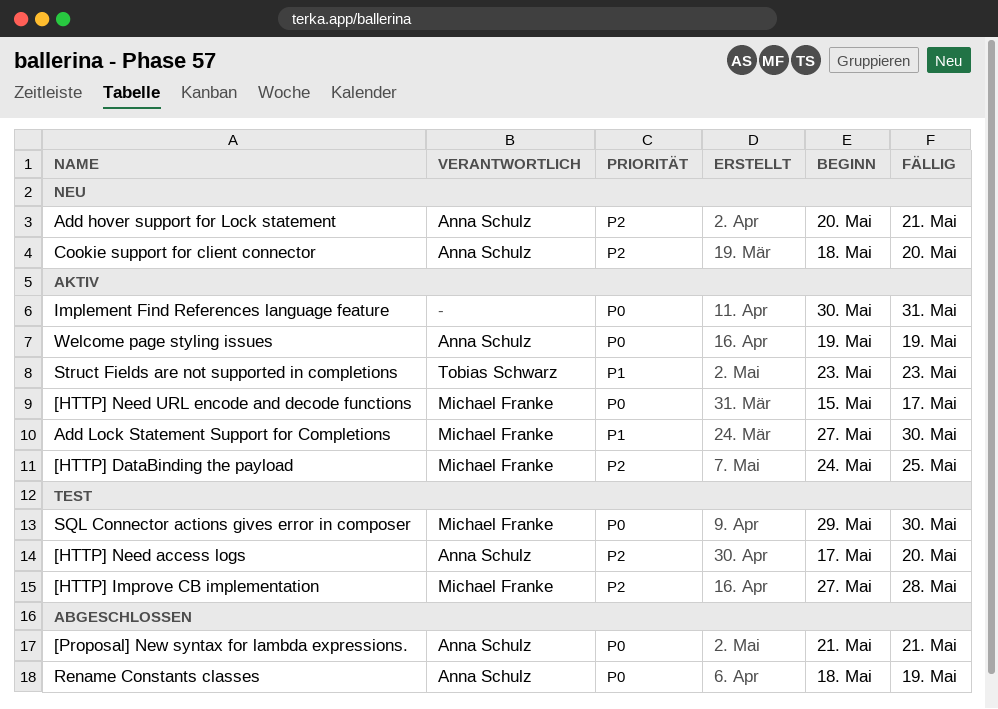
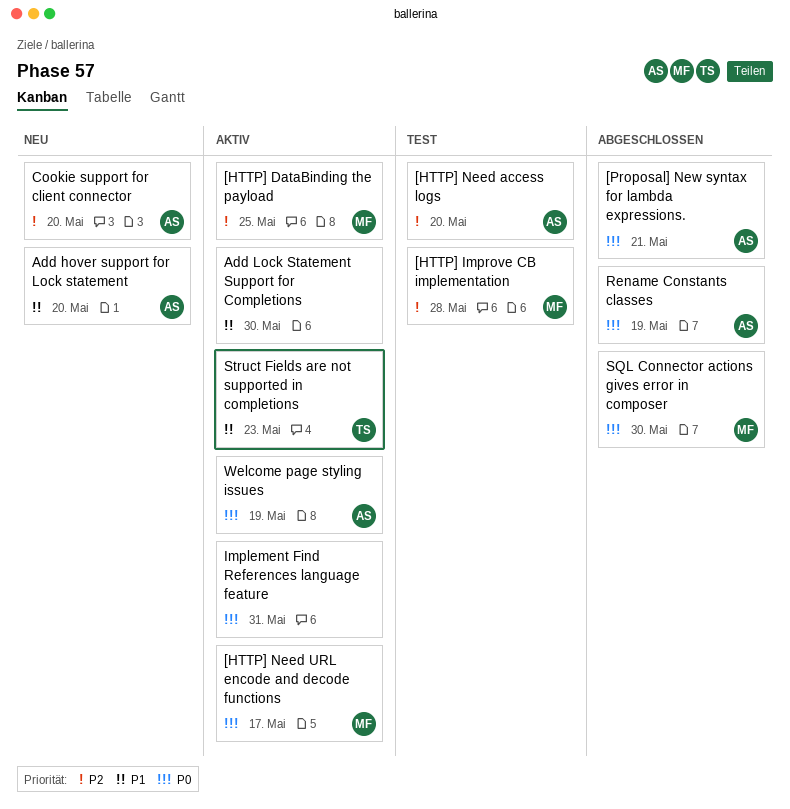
Add hover support for Lock statement, priority: P2 -> P1
Add hover support for Lock statement, due: May 21 -> May 20
Add Lock Statement Support for Completions, owner: Michael Franke -> none
SQL Connector actions gives error in composer, status: Test -> Abgeschlossen

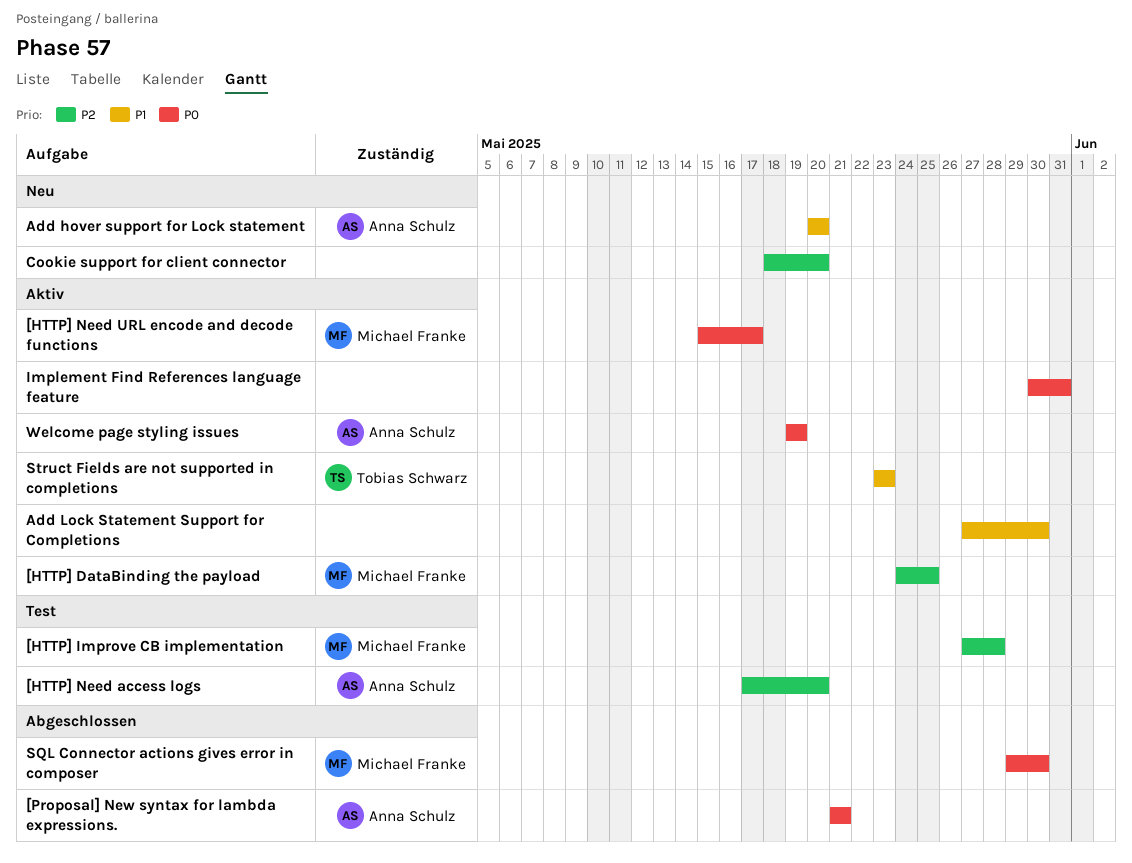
Cookie support for client connector, owner: Anna Schulz -> none
Rename Constants classes: present -> none

